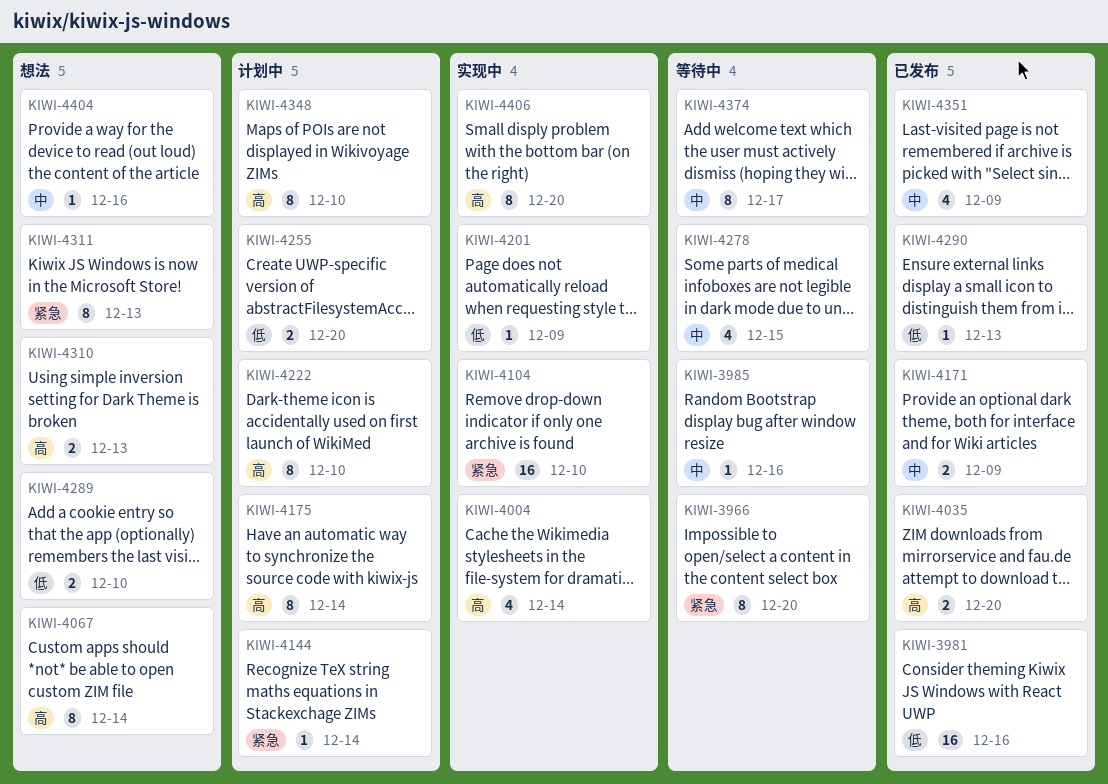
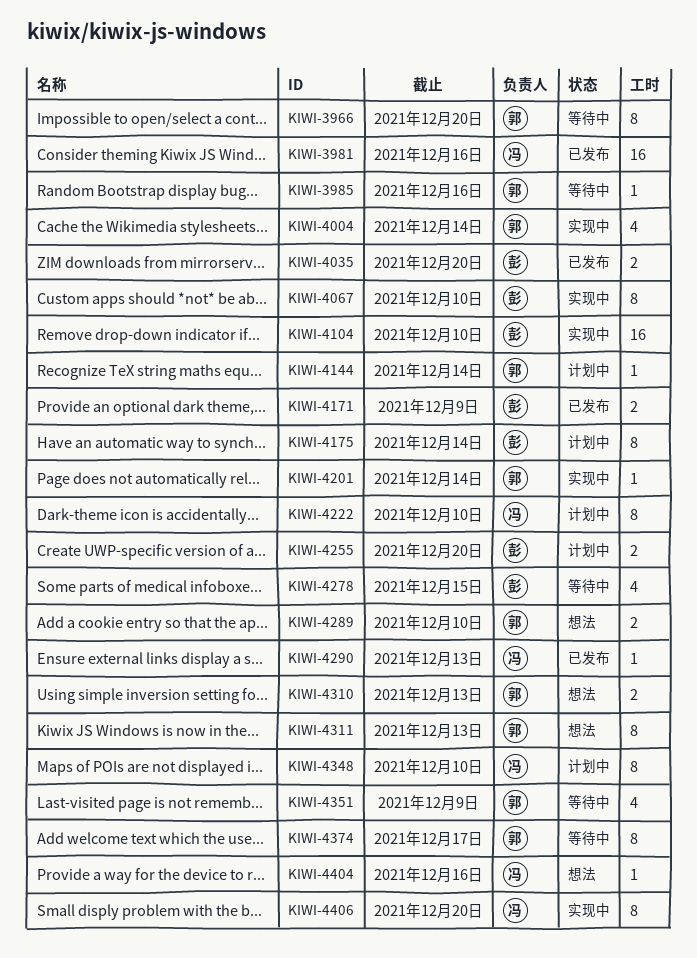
KIWI-4067, status: 想法 -> 实现中
KIWI-4067, due: Dec 14 -> Dec 10
KIWI-4201, due: Dec 9 -> Dec 14
KIWI-4351, status: 已发布 -> 等待中

